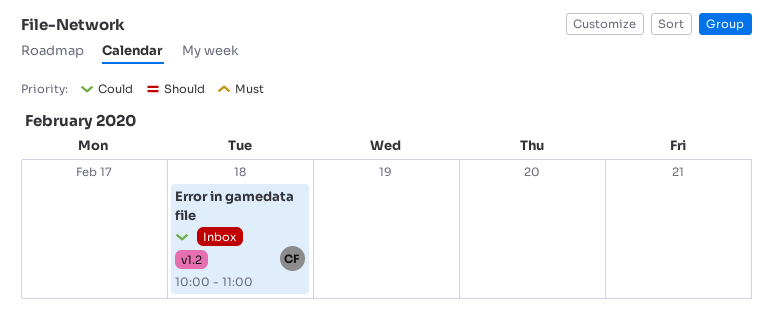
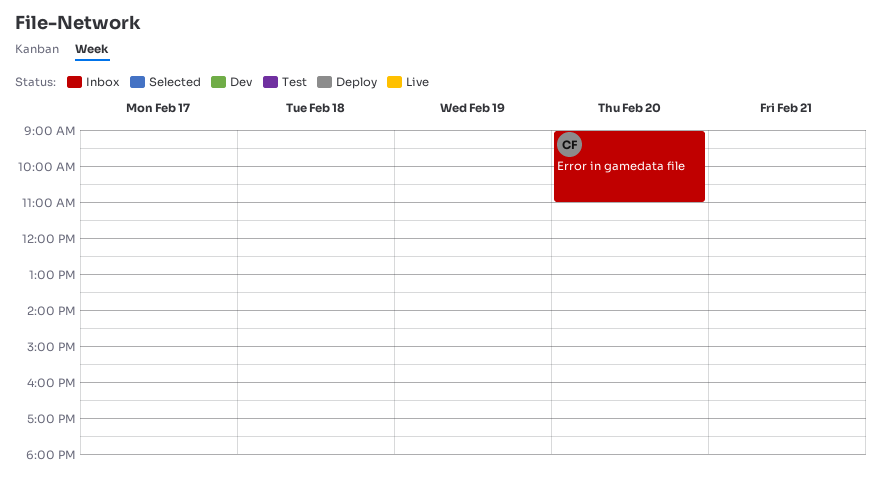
Error in gamedata file, day: Feb 18 -> Feb 20
Error in gamedata file, begins: 10:00 -> 09:00

